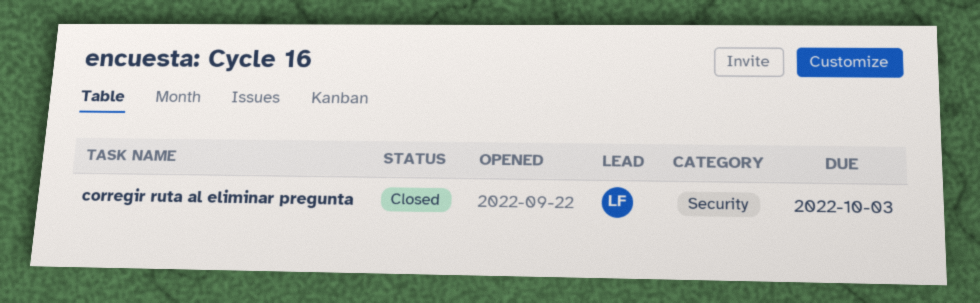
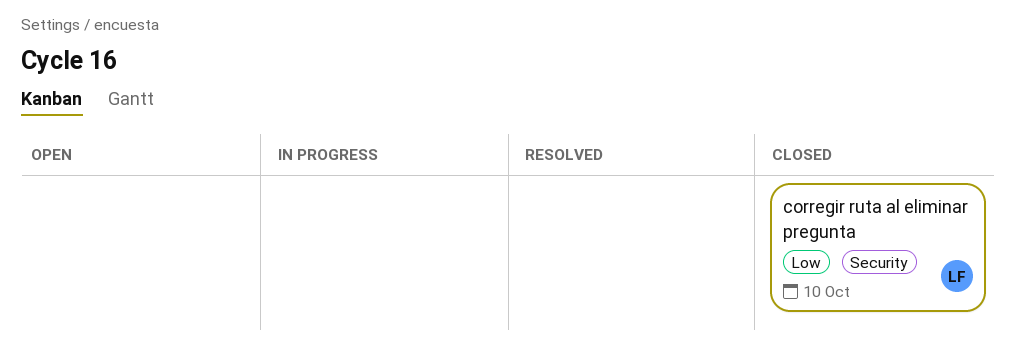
corregir ruta al eliminar pregunta, due: Oct 3 -> Oct 10

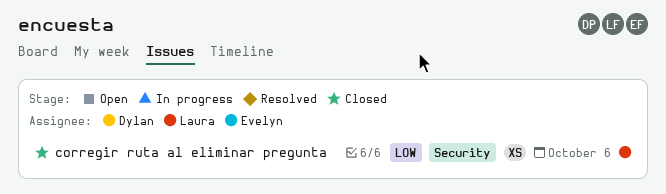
corregir ruta al eliminar pregunta, due: Oct 10 -> Oct 6

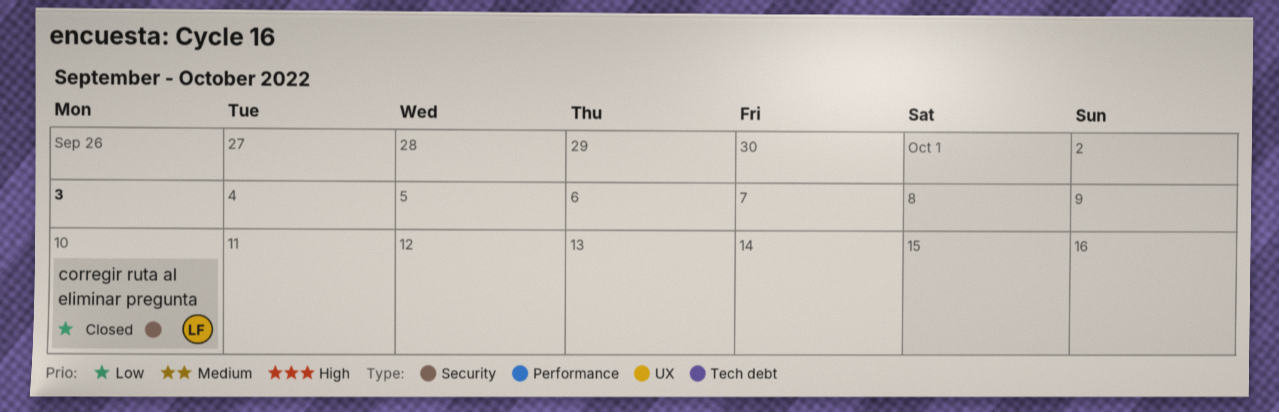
corregir ruta al eliminar pregunta, due: Oct 6 -> Oct 10

